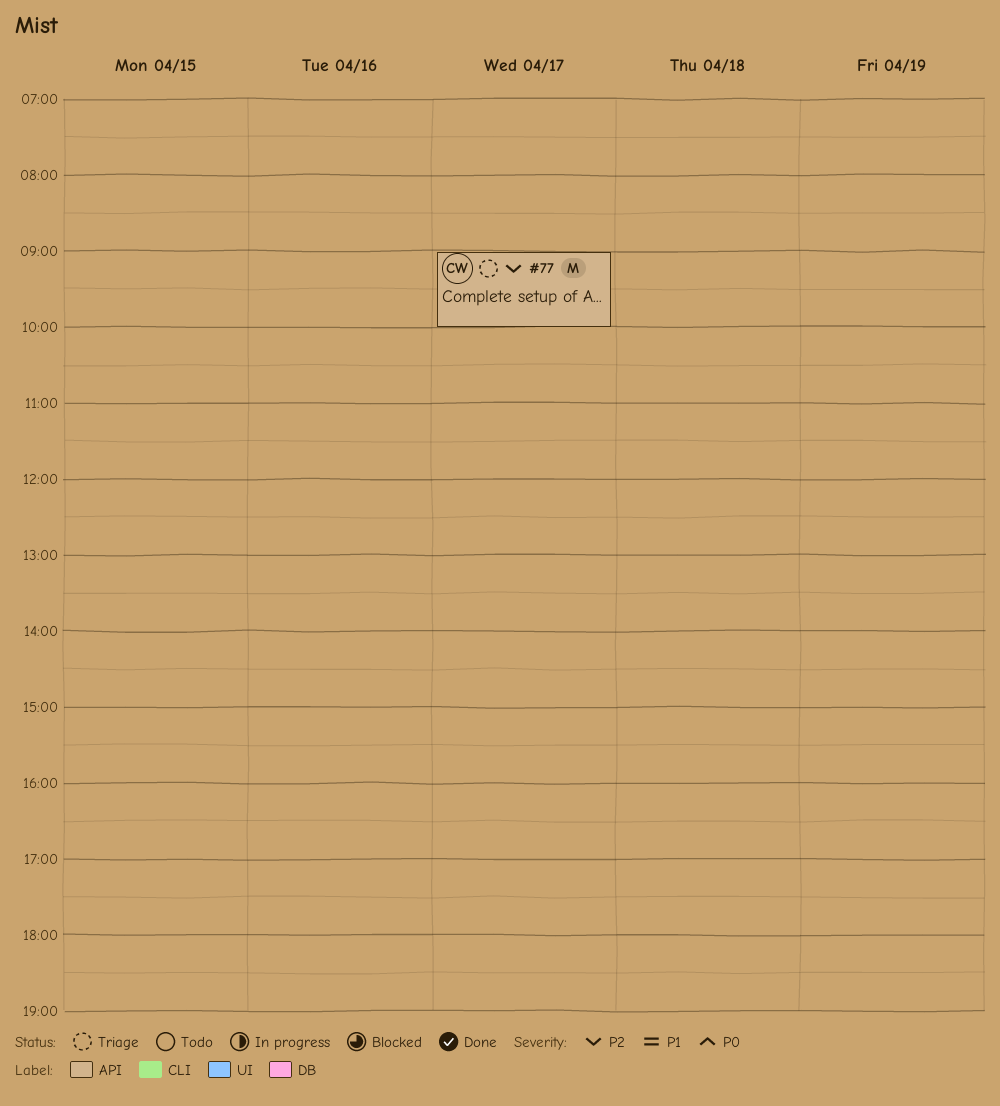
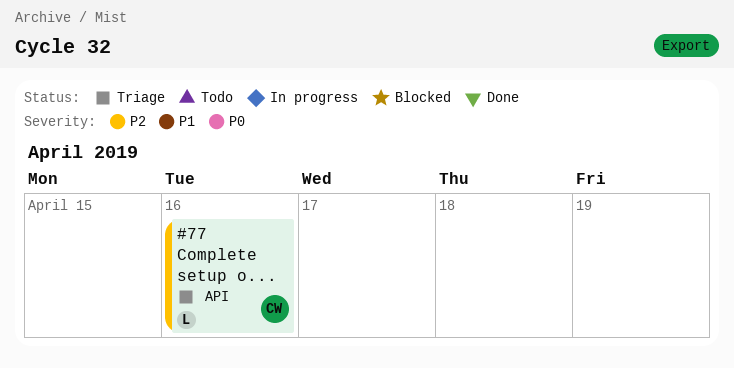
#77, estimate: M -> L
#77, day: Apr 17 -> Apr 16

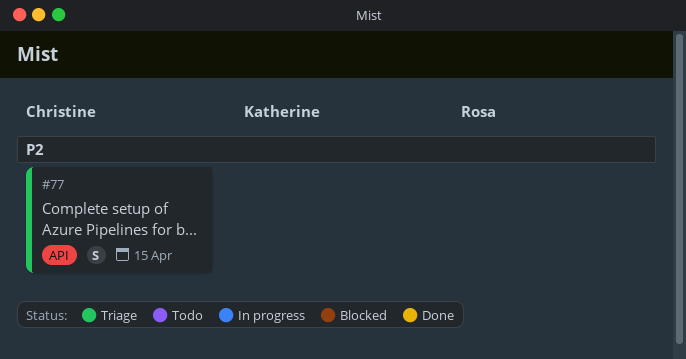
#77, estimate: L -> S
#77, day: Apr 16 -> Apr 15

